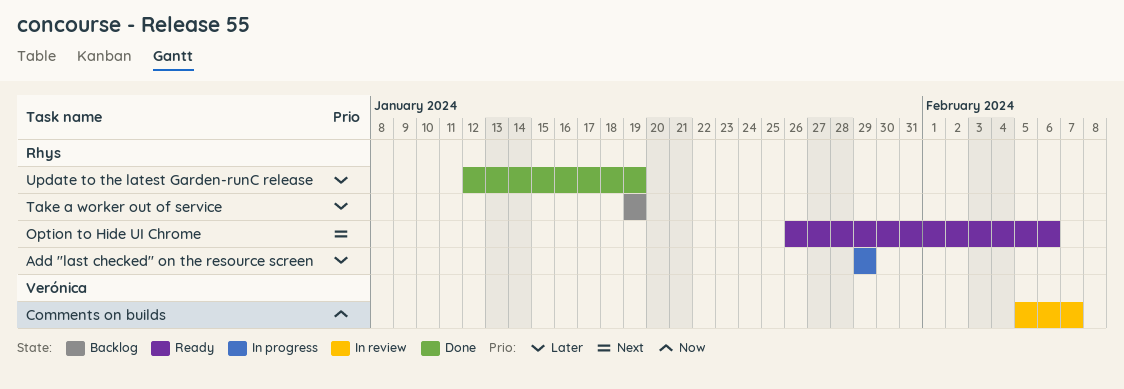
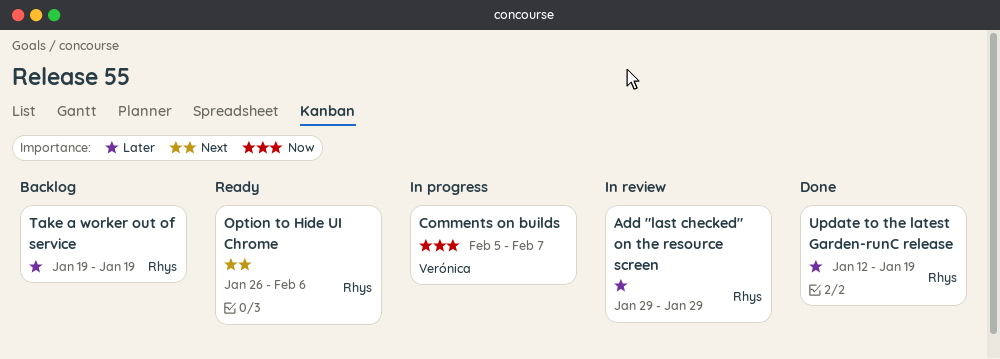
Add "last checked" on the resource screen, status: In progress -> In review
Comments on builds, status: In review -> In progress

